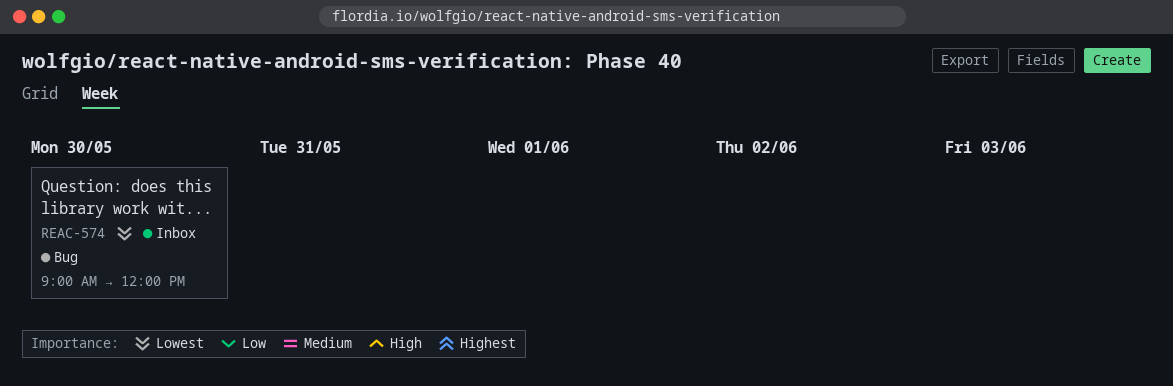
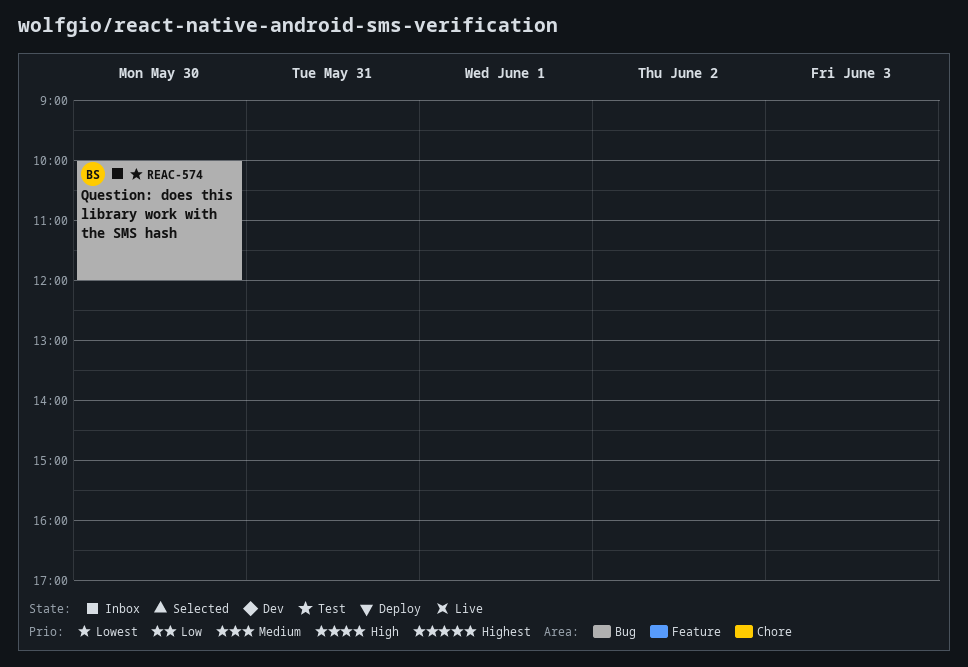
REAC-574, begins: 09:00 -> 10:00

